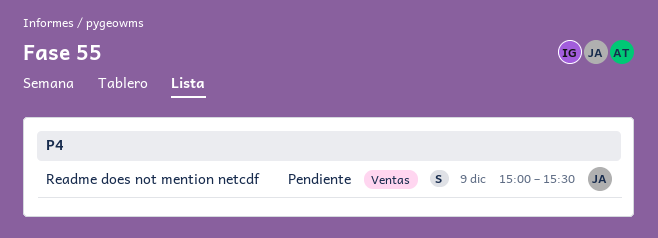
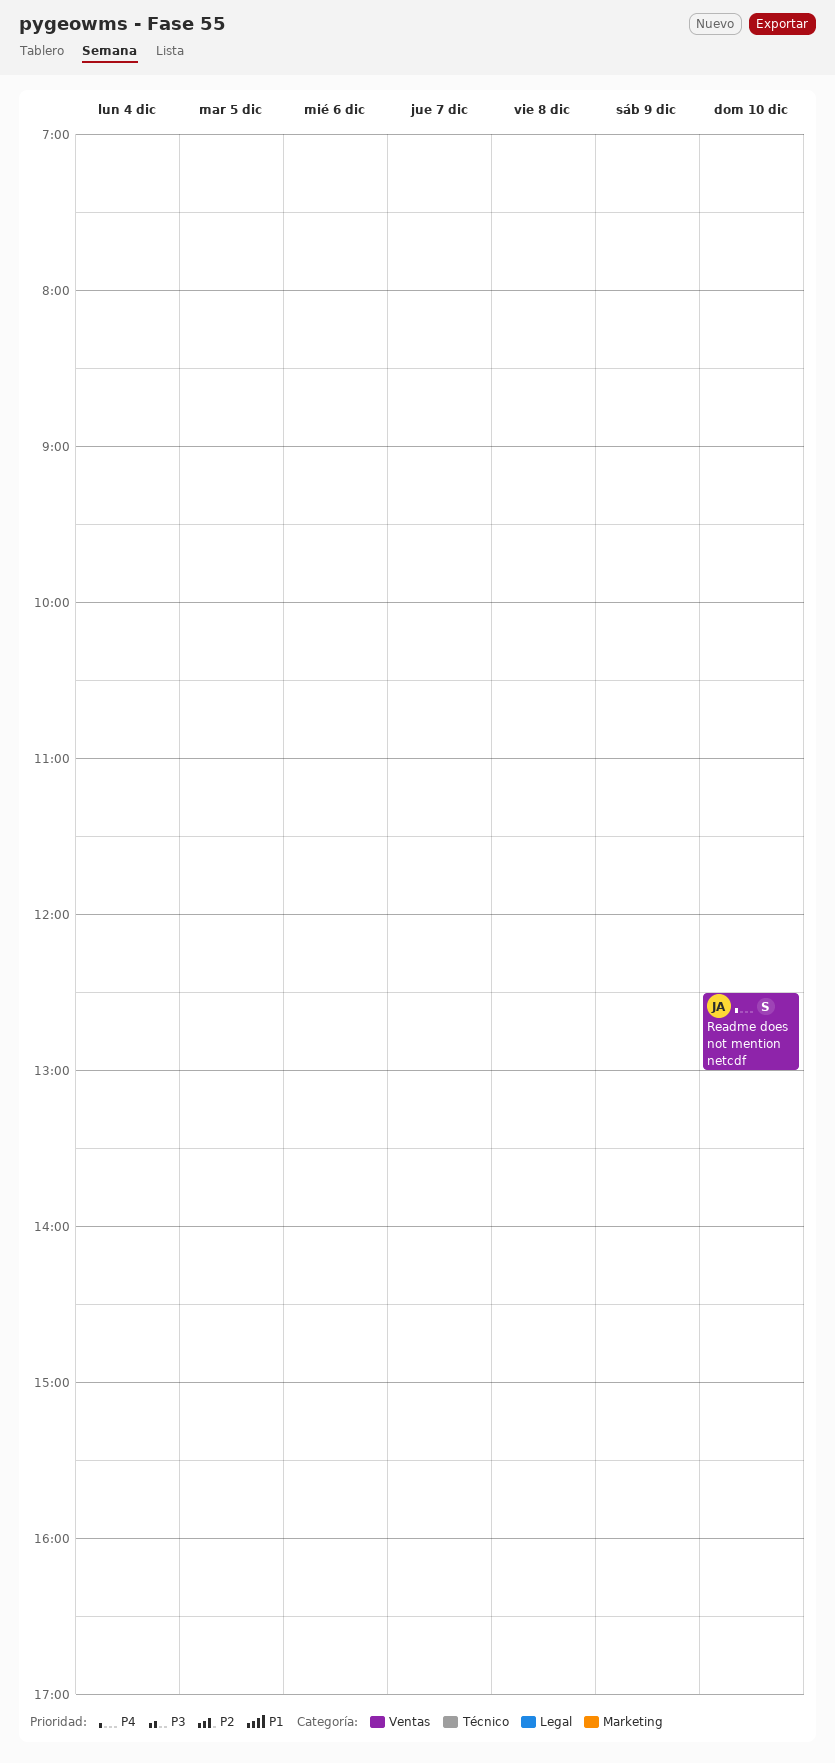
Readme does not mention netcdf, day: Dec 9 -> Dec 10
Readme does not mention netcdf, begins: 15:00 -> 12:30
Readme does not mention netcdf, ends: 15:30 -> 13:00

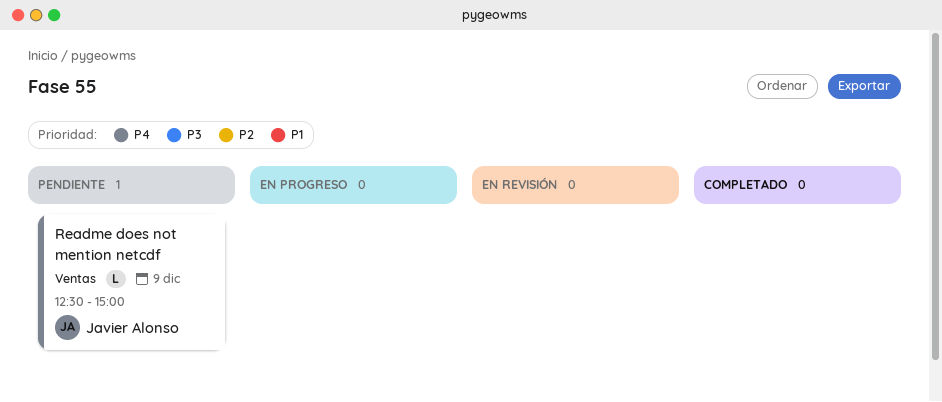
Readme does not mention netcdf, estimate: S -> L
Readme does not mention netcdf, day: Dec 10 -> Dec 9
Readme does not mention netcdf, ends: 13:00 -> 15:00

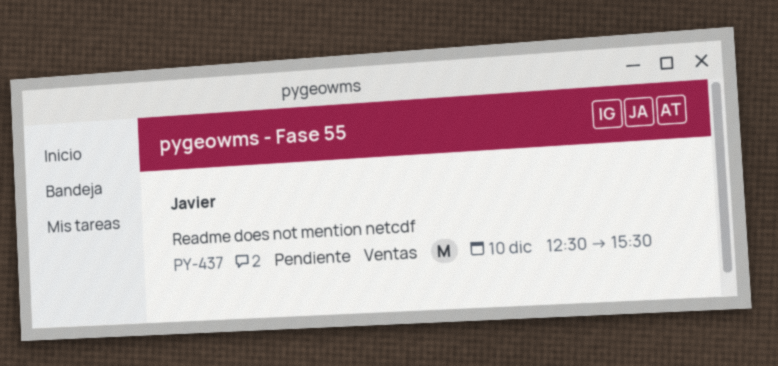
Readme does not mention netcdf, estimate: L -> M
Readme does not mention netcdf, day: Dec 9 -> Dec 10
Readme does not mention netcdf, ends: 15:00 -> 15:30

